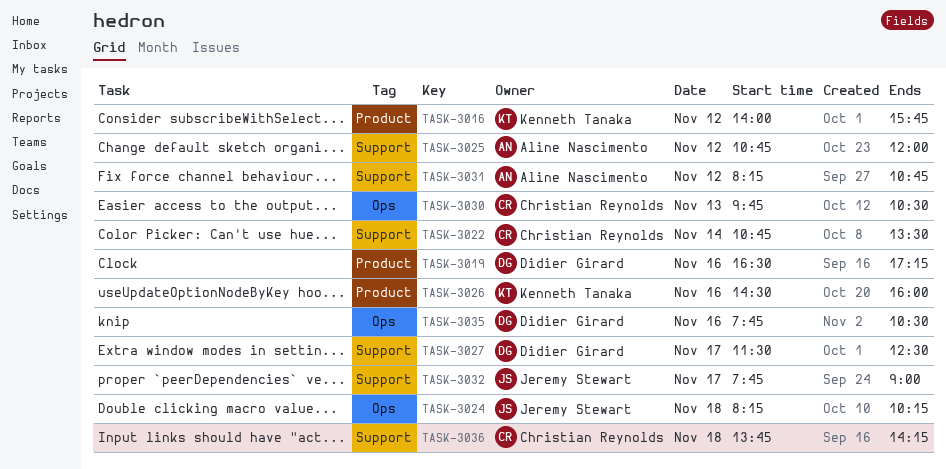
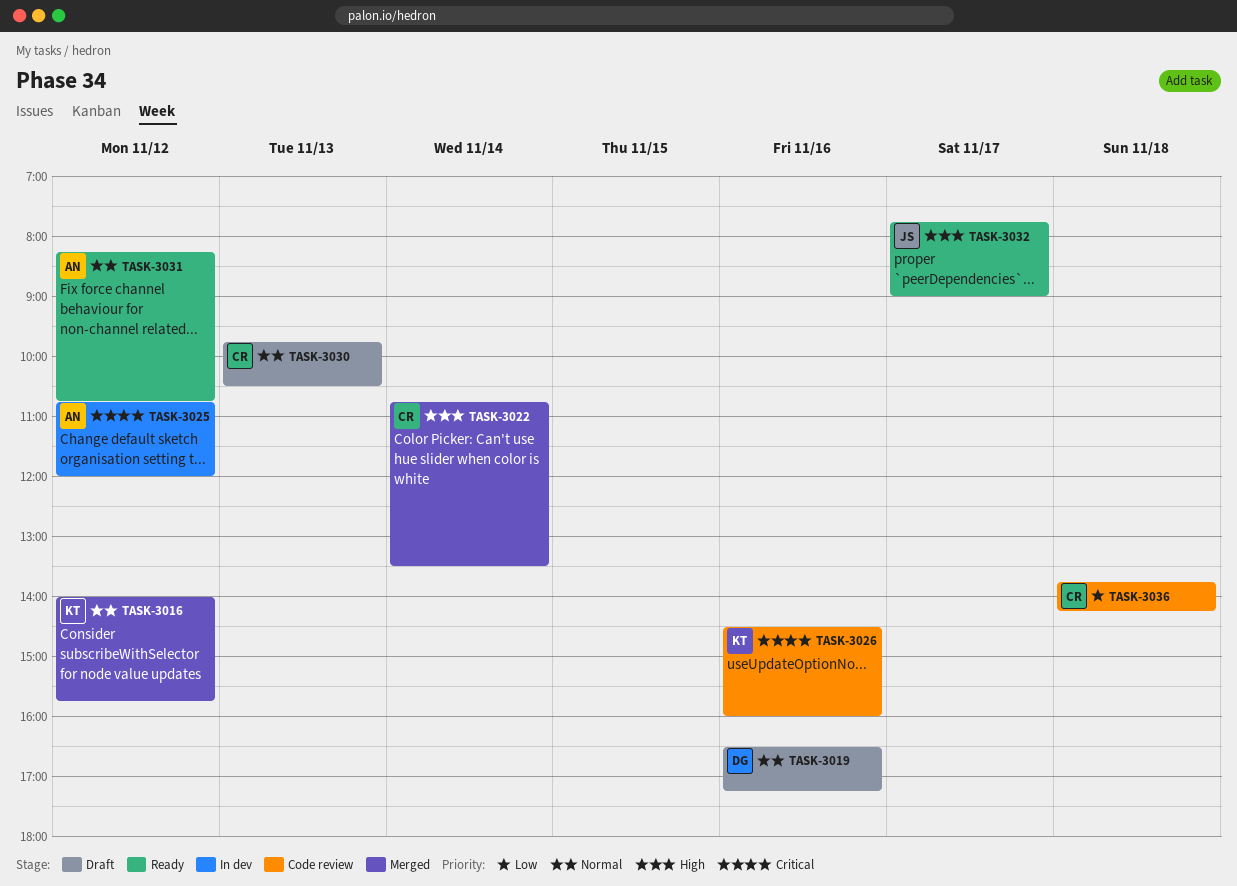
TASK-3024: present -> none
TASK-3027: present -> none
TASK-3035: present -> none

